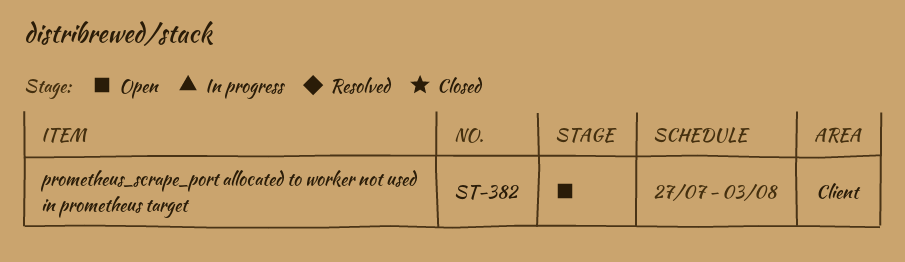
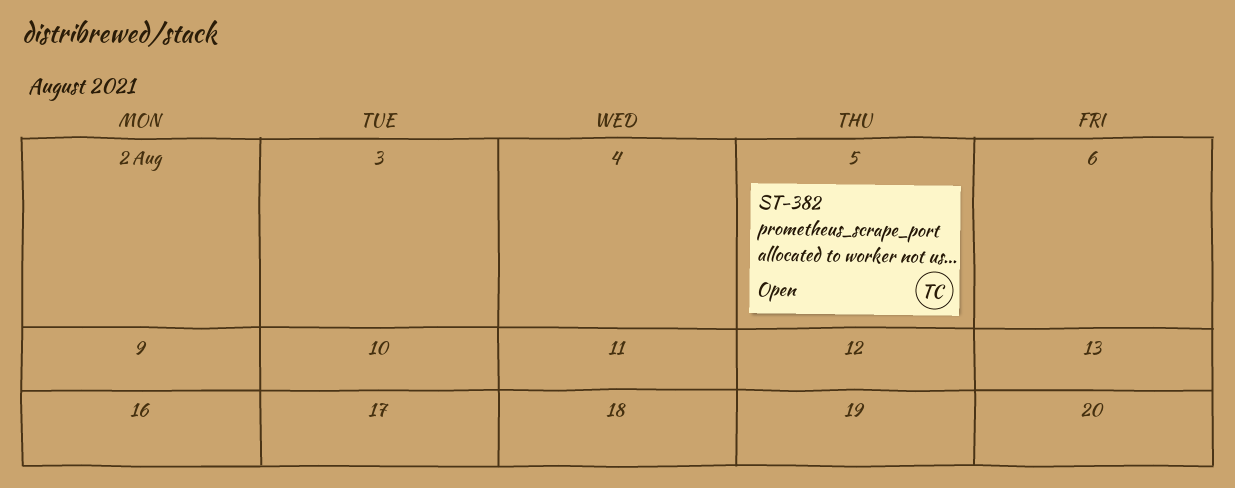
ST-382, due: Aug 3 -> Aug 5

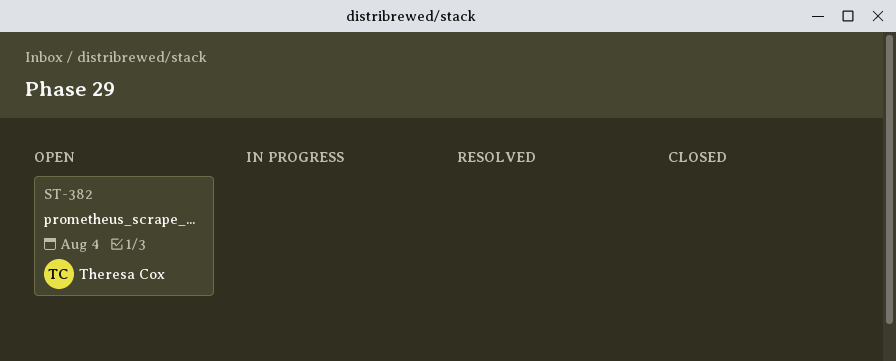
ST-382, due: Aug 5 -> Aug 4

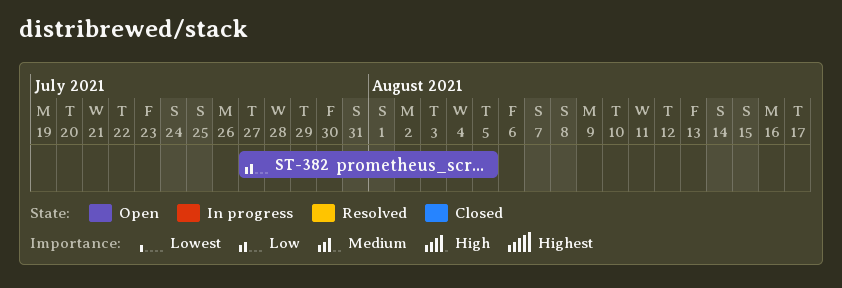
ST-382, due: Aug 4 -> Aug 5

